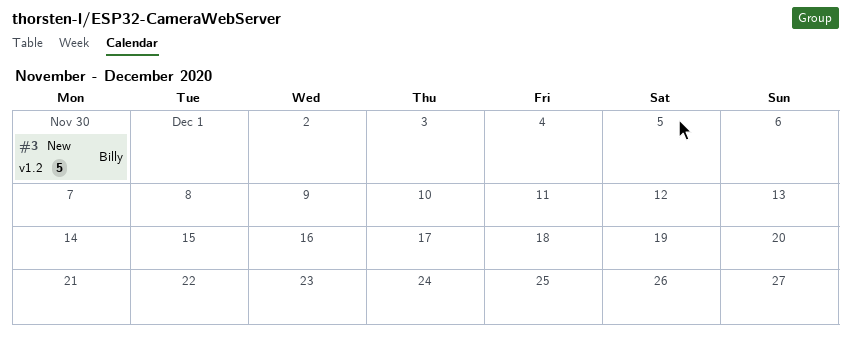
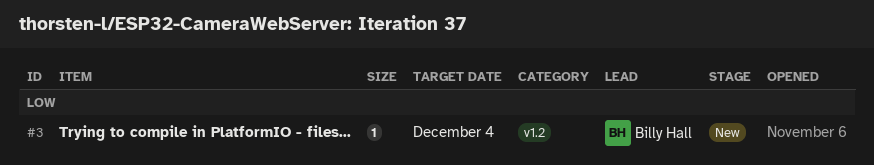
#3, estimate: 5 -> 1
#3, due: Nov 30 -> Dec 4

